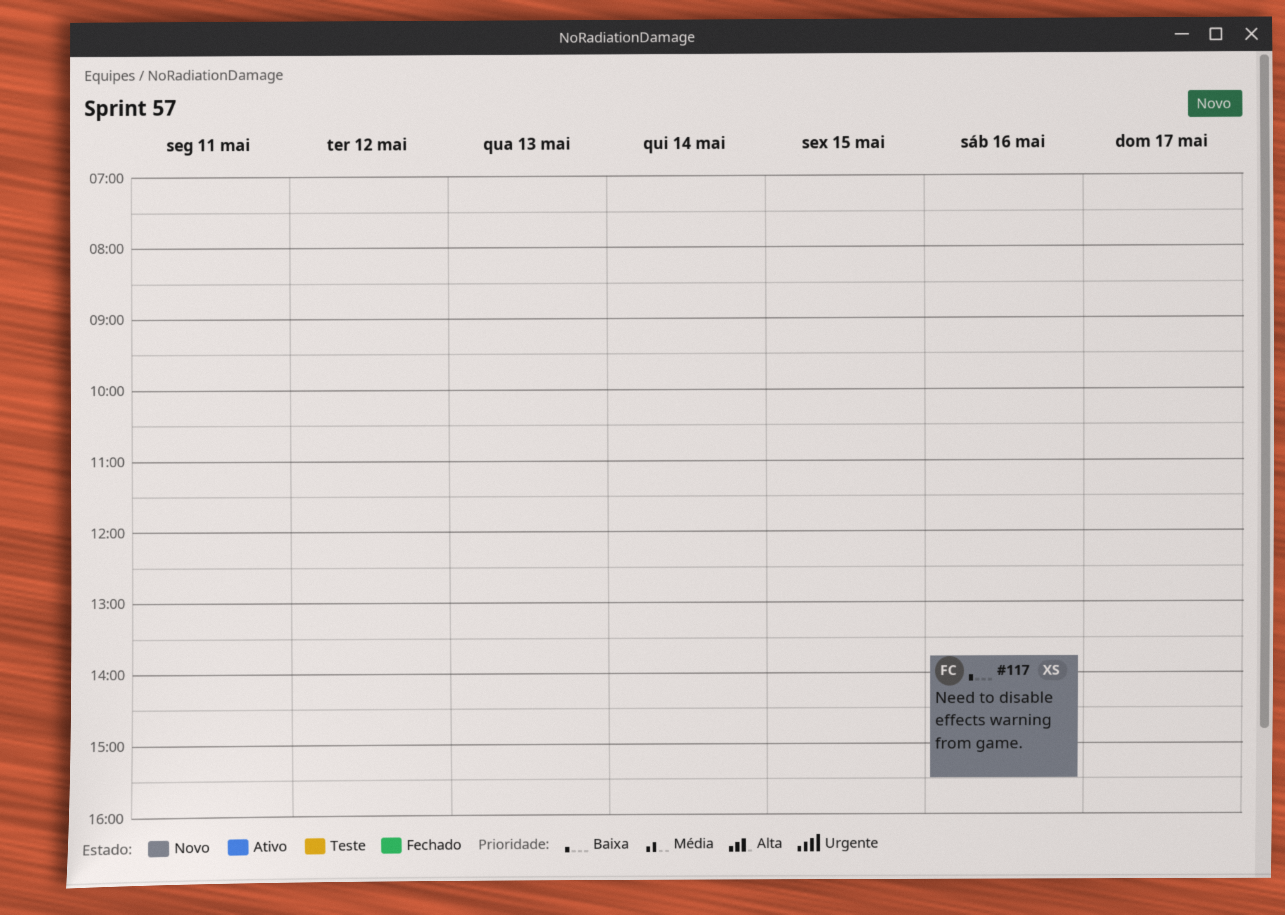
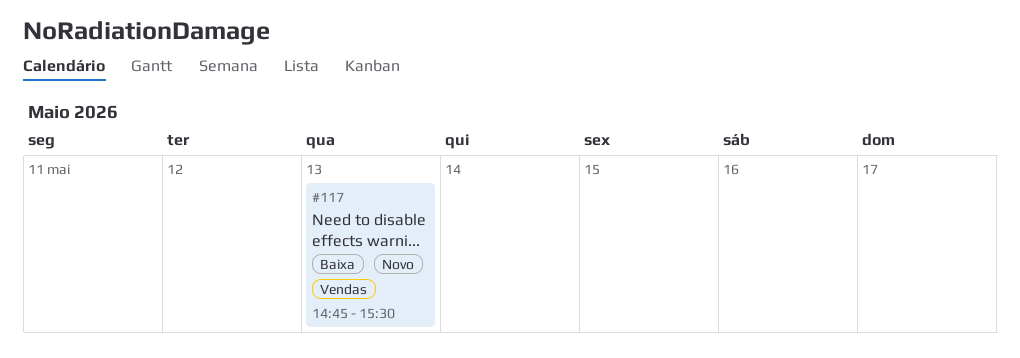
#117, day: May 16 -> May 13
#117, begins: 13:45 -> 14:45

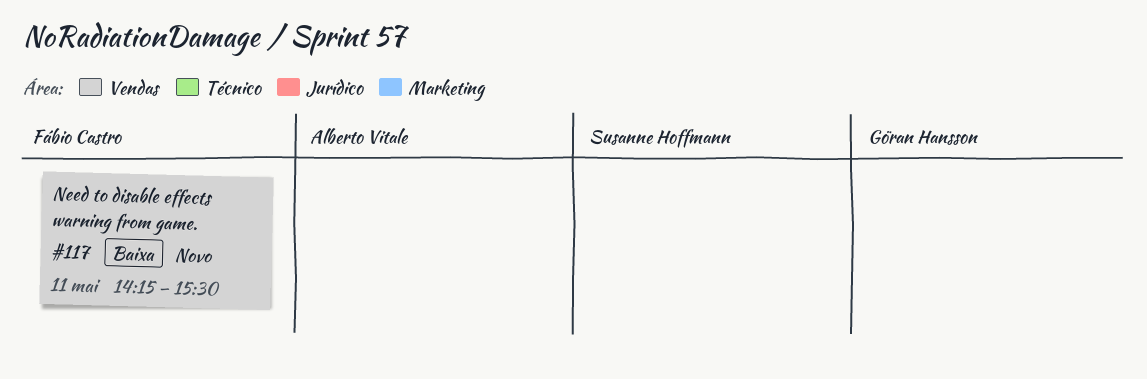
#117, day: May 13 -> May 11
#117, begins: 14:45 -> 14:15

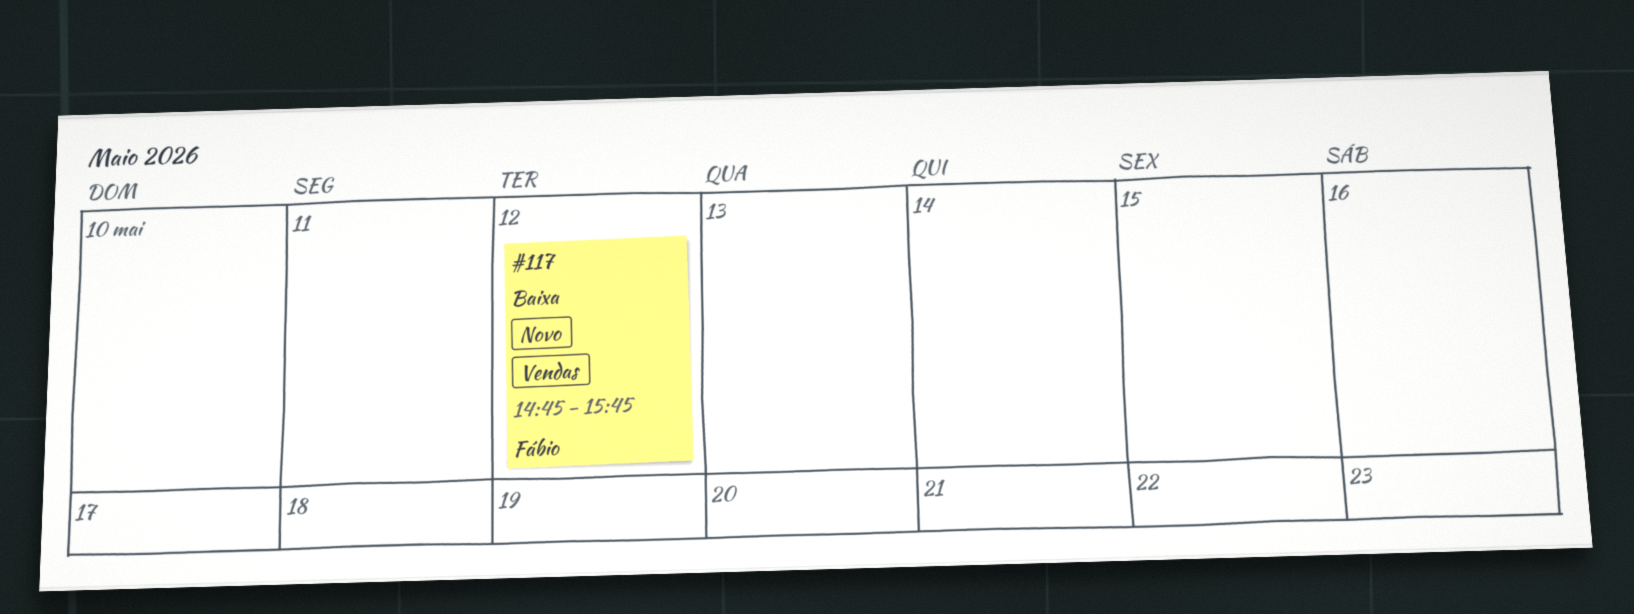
#117, day: May 11 -> May 12
#117, begins: 14:15 -> 14:45
#117, ends: 15:30 -> 15:45

